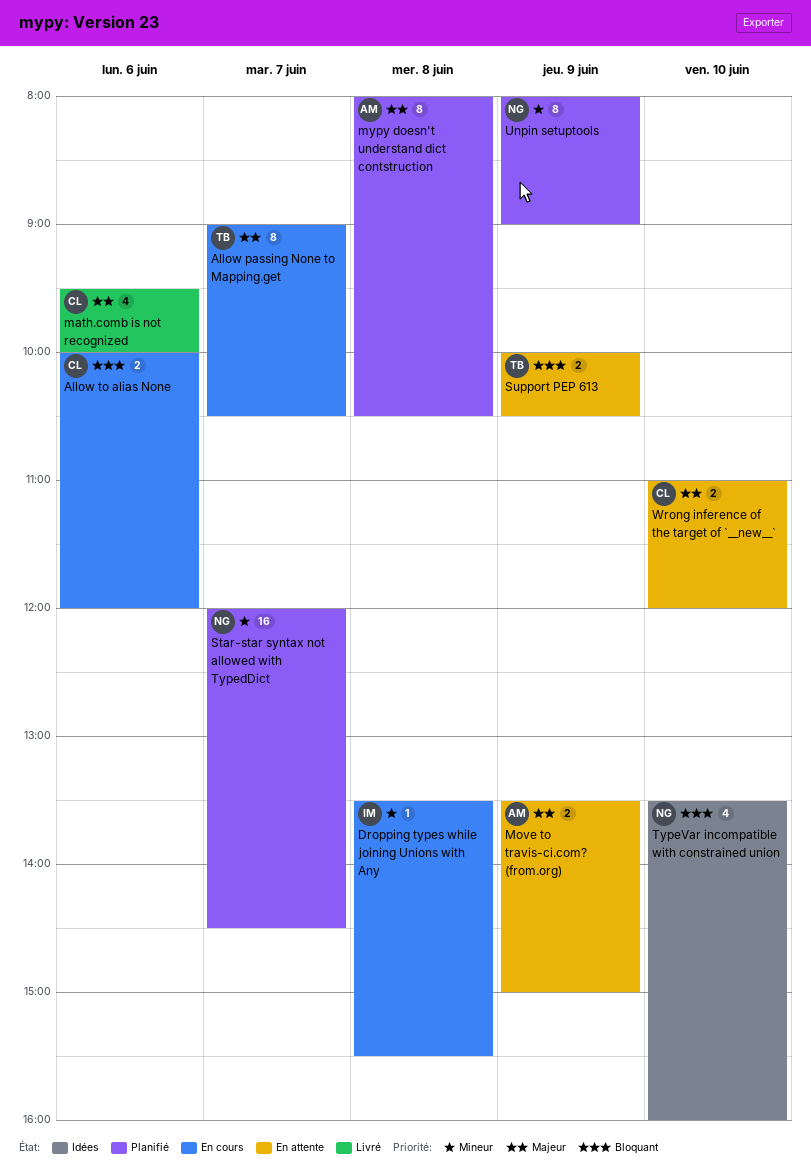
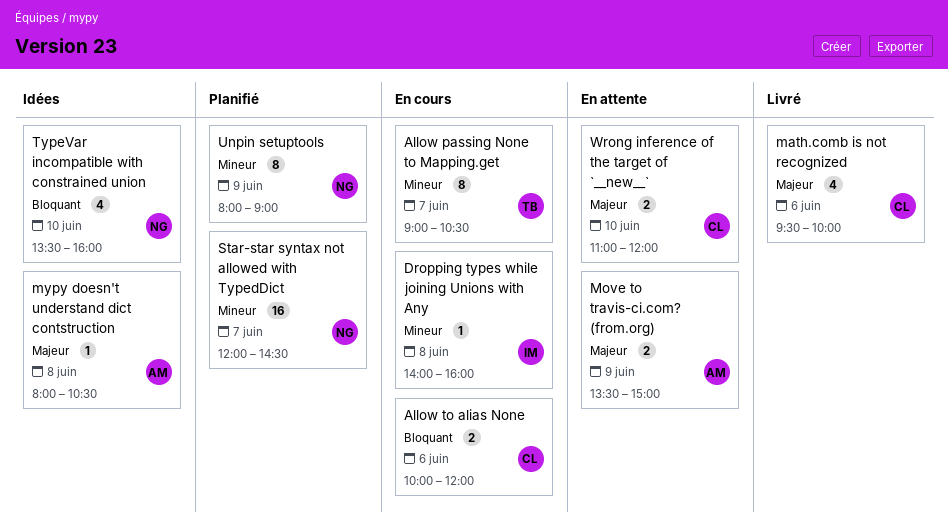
Allow passing None to Mapping.get, priority: Majeur -> Mineur
Dropping types while joining Unions with Any, begins: 13:30 -> 14:00
Dropping types while joining Unions with Any, ends: 15:30 -> 16:00
mypy doesn't understand dict contstruction, status: Planifié -> Idées
mypy doesn't understand dict contstruction, estimate: 8 -> 1
Support PEP 613: present -> none

